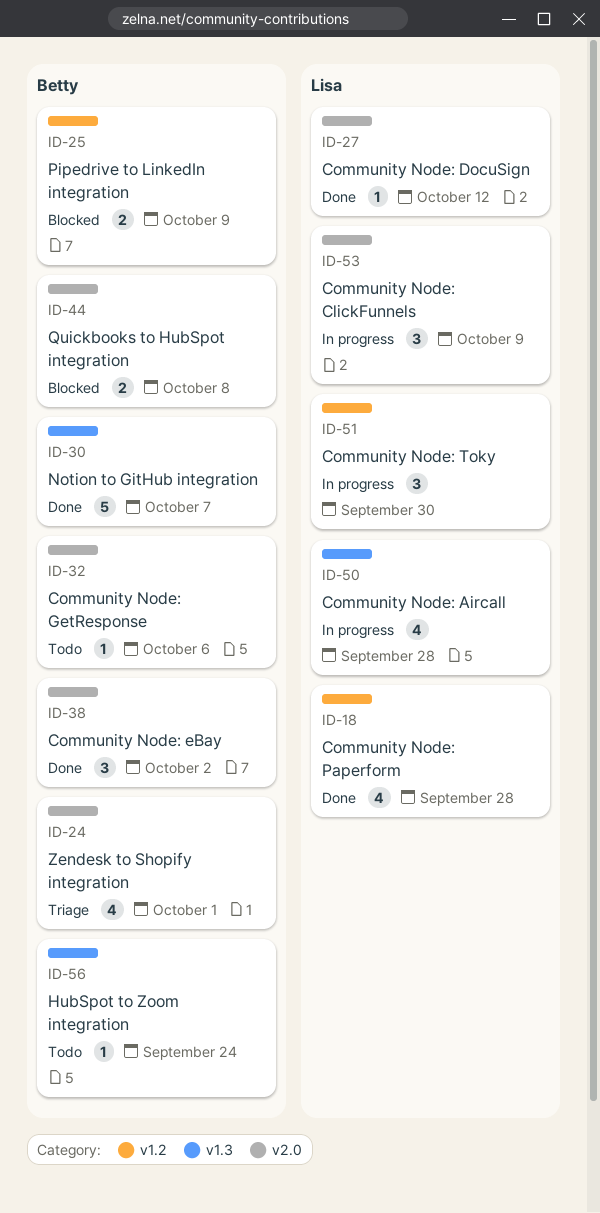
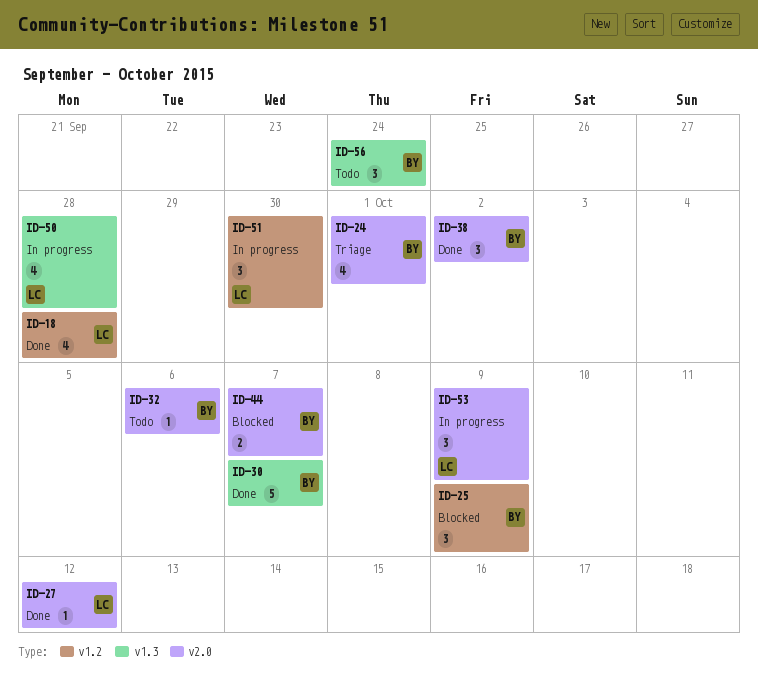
ID-25, estimate: 2 -> 3
ID-44, due: Oct 8 -> Oct 7
ID-56, estimate: 1 -> 3

